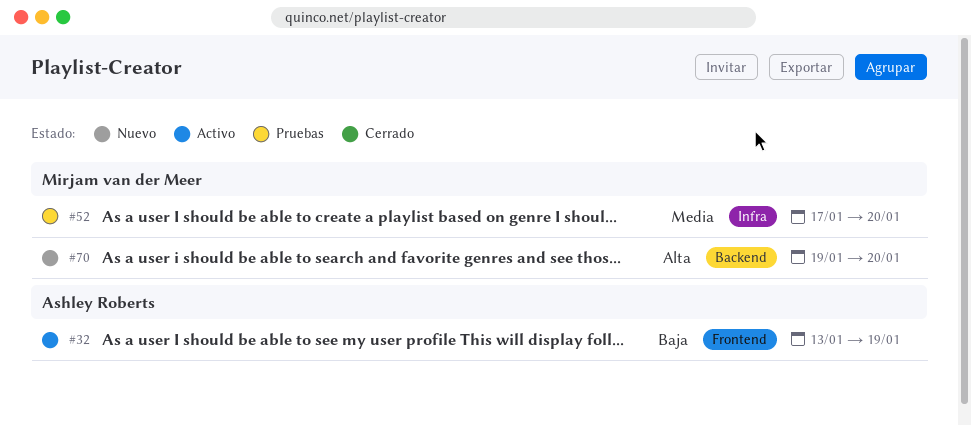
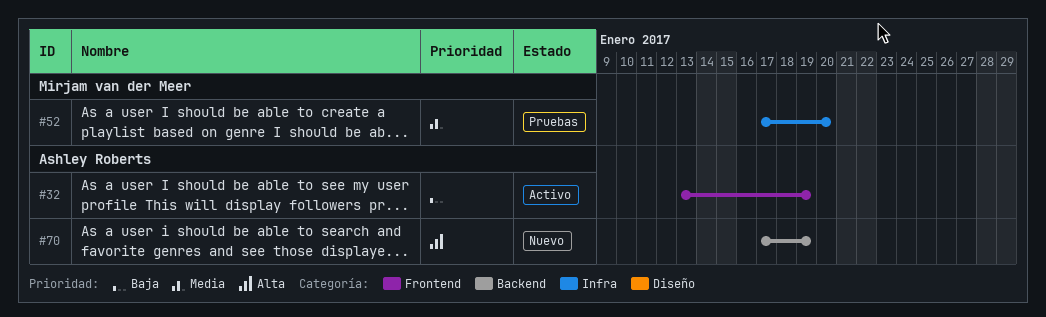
#70, owner: Mirjam van der Meer -> Ashley Roberts
#70, start: Jan 19 -> Jan 17
#70, due: Jan 20 -> Jan 19

